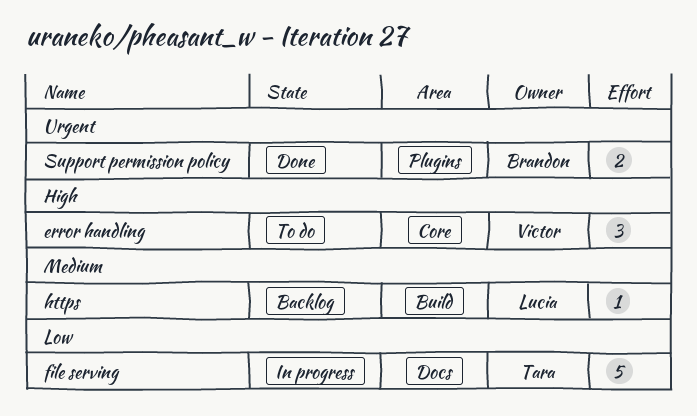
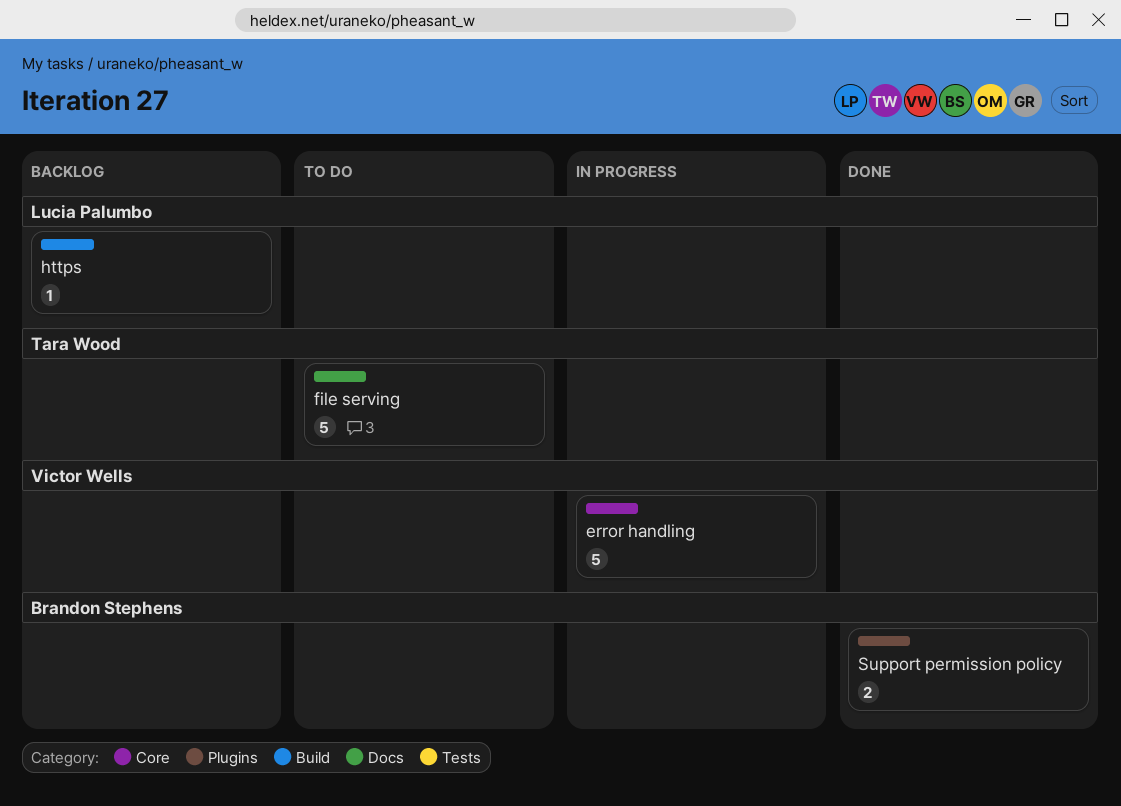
error handling, status: To do -> In progress
error handling, estimate: 3 -> 5
file serving, status: In progress -> To do

